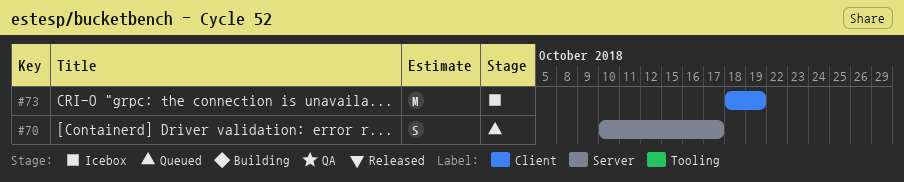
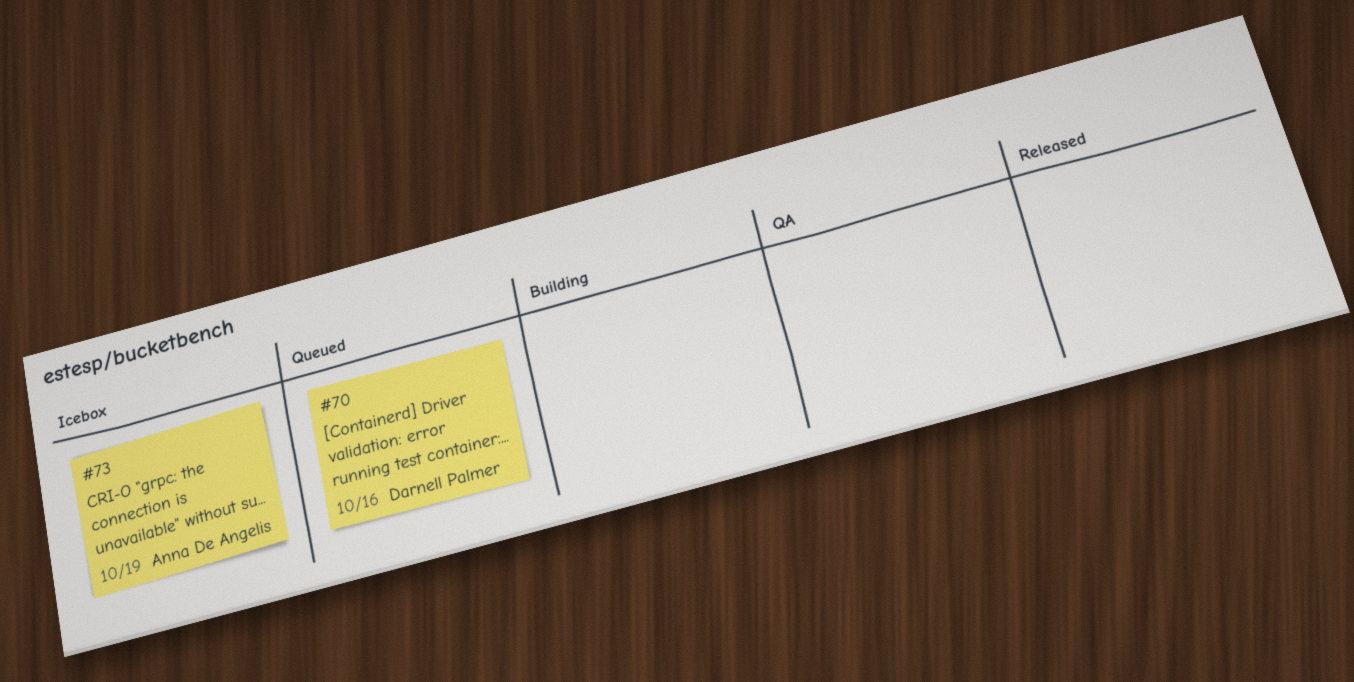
#70, due: Oct 17 -> Oct 16

